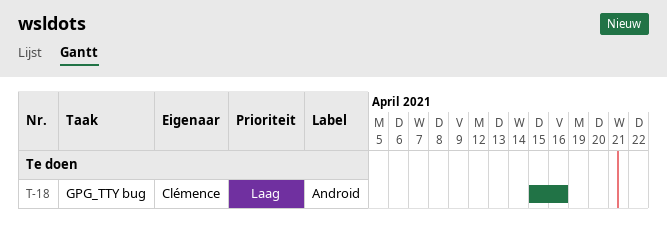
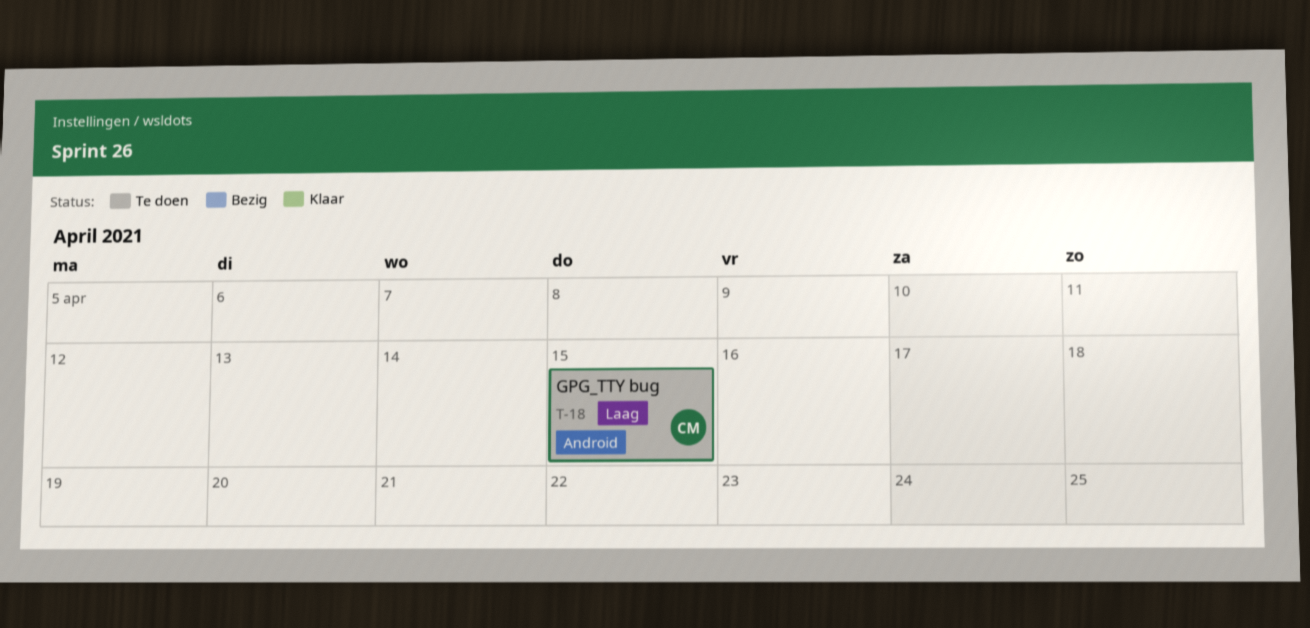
T-18, due: Apr 16 -> Apr 15

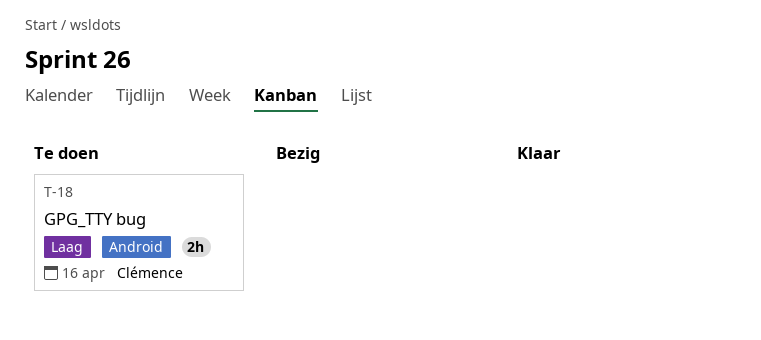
T-18, due: Apr 15 -> Apr 16

